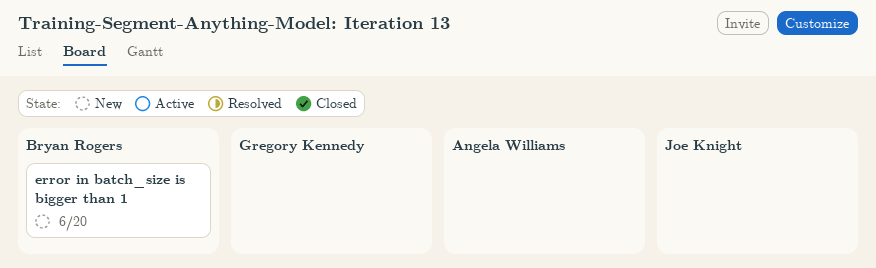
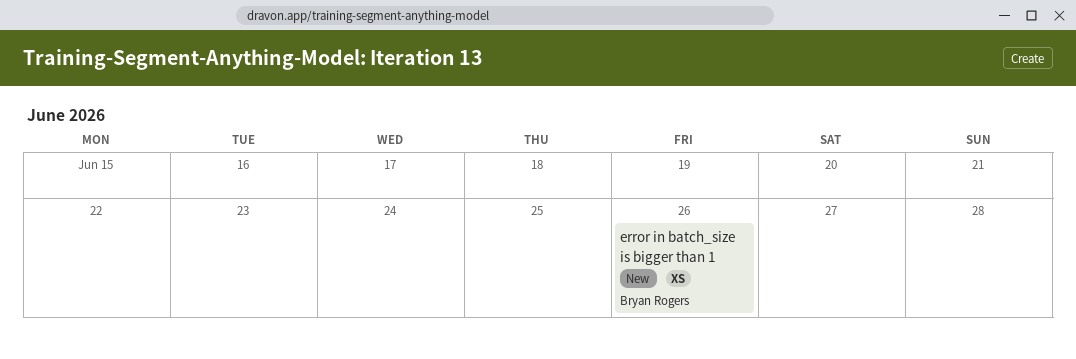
error in batch_size is bigger than 1, due: Jun 20 -> Jun 26

